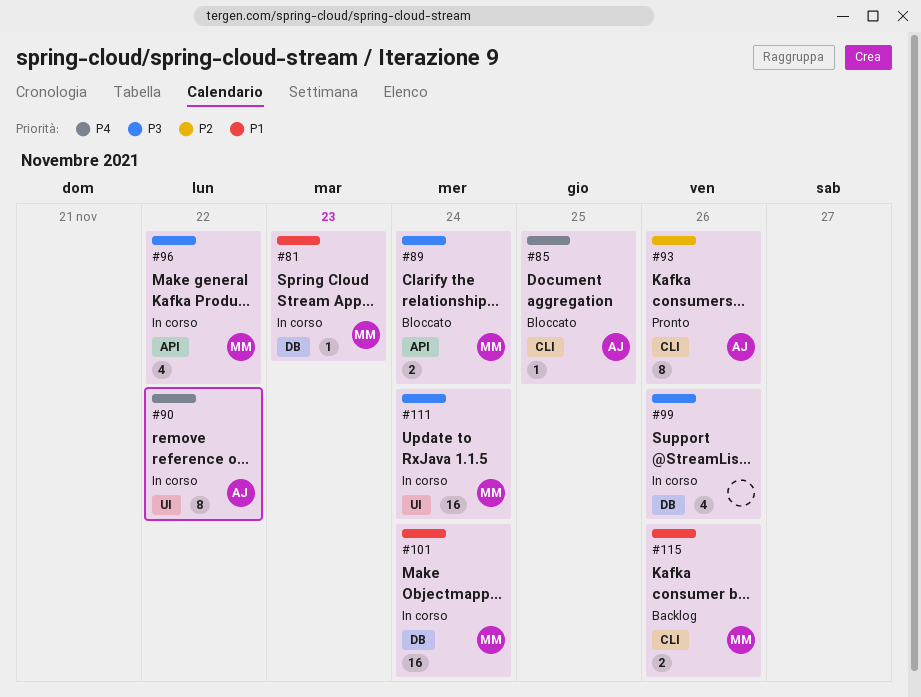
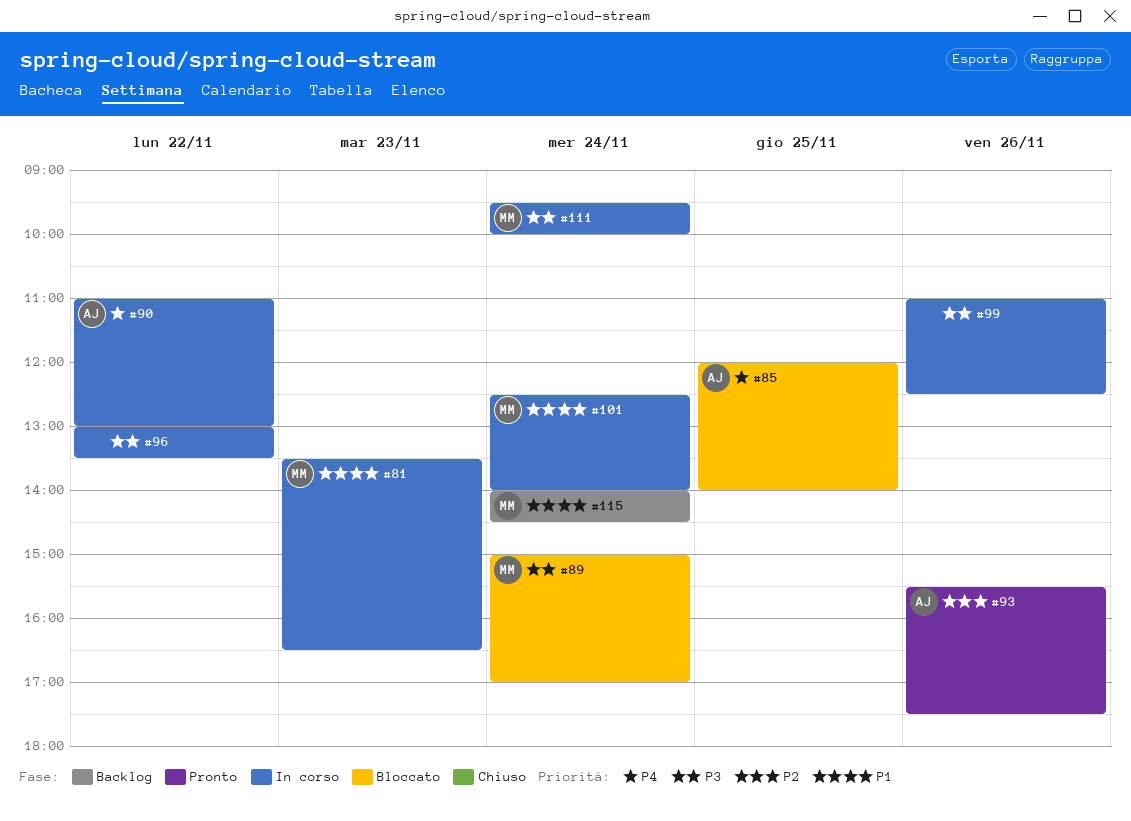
#96, owner: MM -> none
#115, day: Nov 26 -> Nov 24

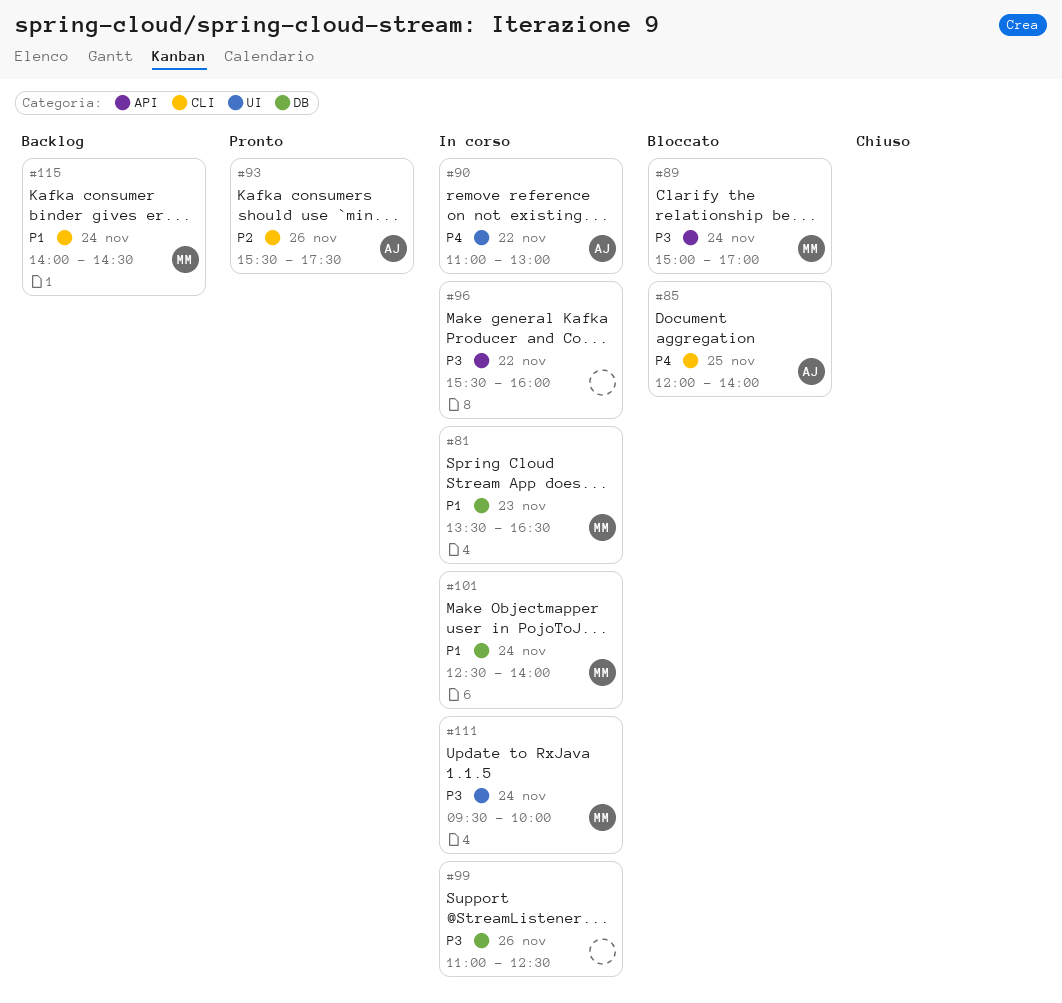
#96, begins: 13:00 -> 15:30
#96, ends: 13:30 -> 16:00

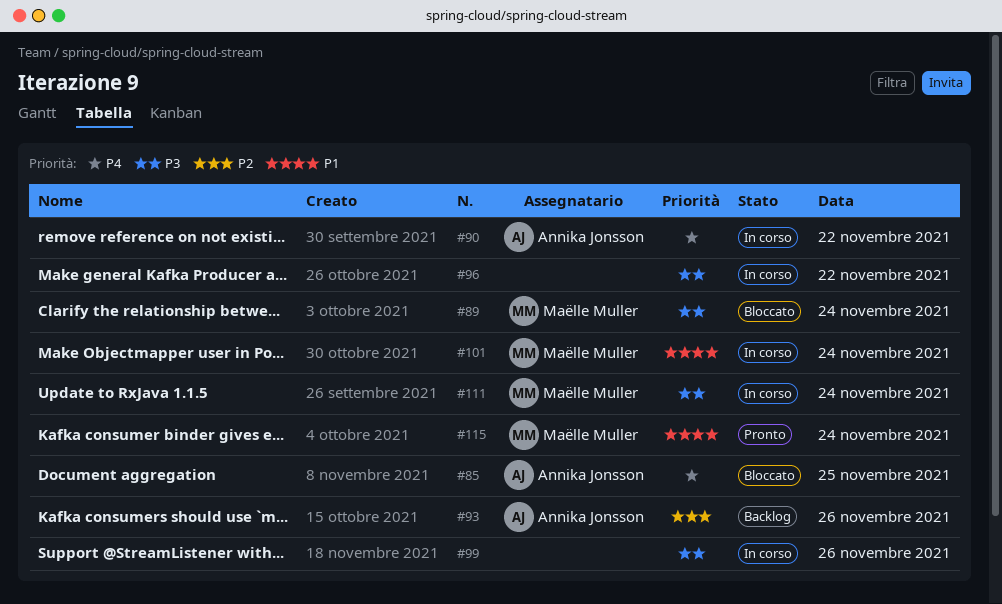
#81: present -> none
#93, status: Pronto -> Backlog
#115, status: Backlog -> Pronto

